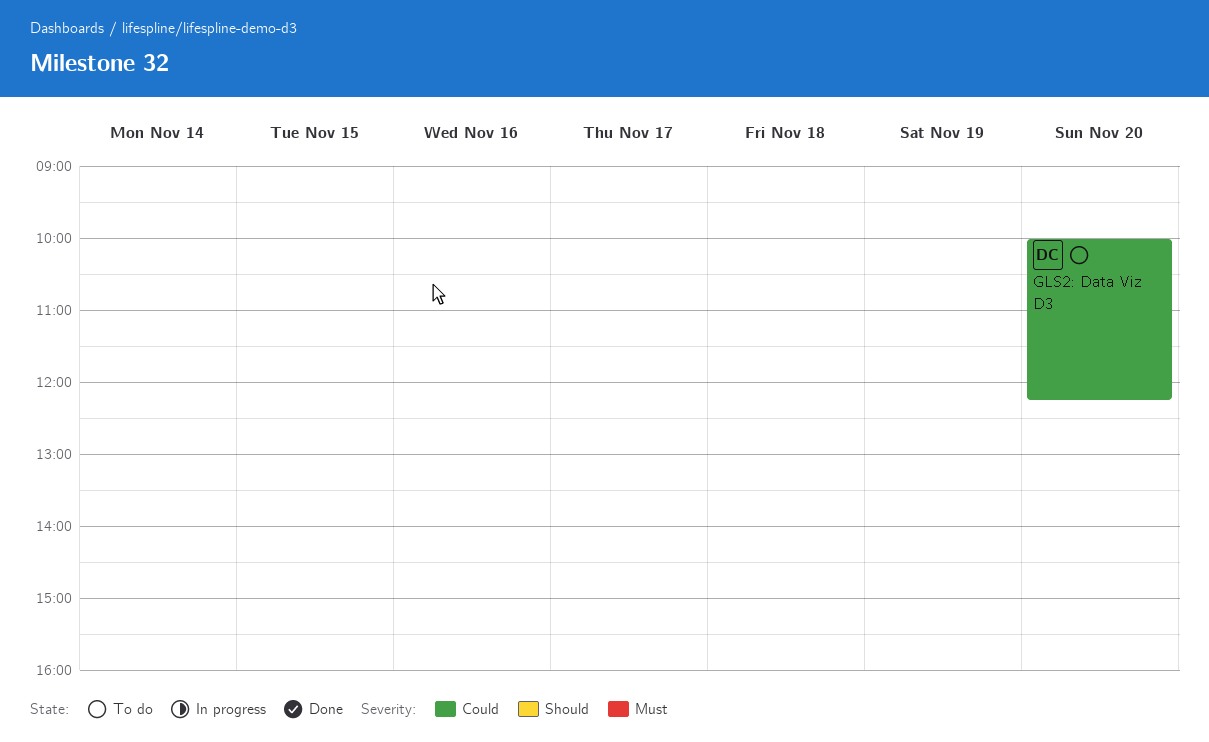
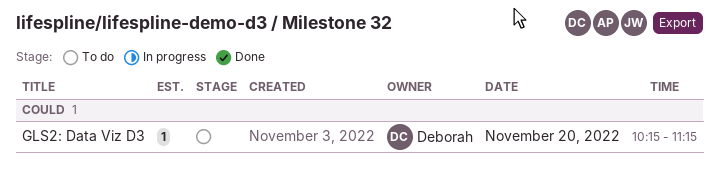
GLS2: Data Viz D3, begins: 10:00 -> 10:15
GLS2: Data Viz D3, ends: 12:15 -> 11:15

